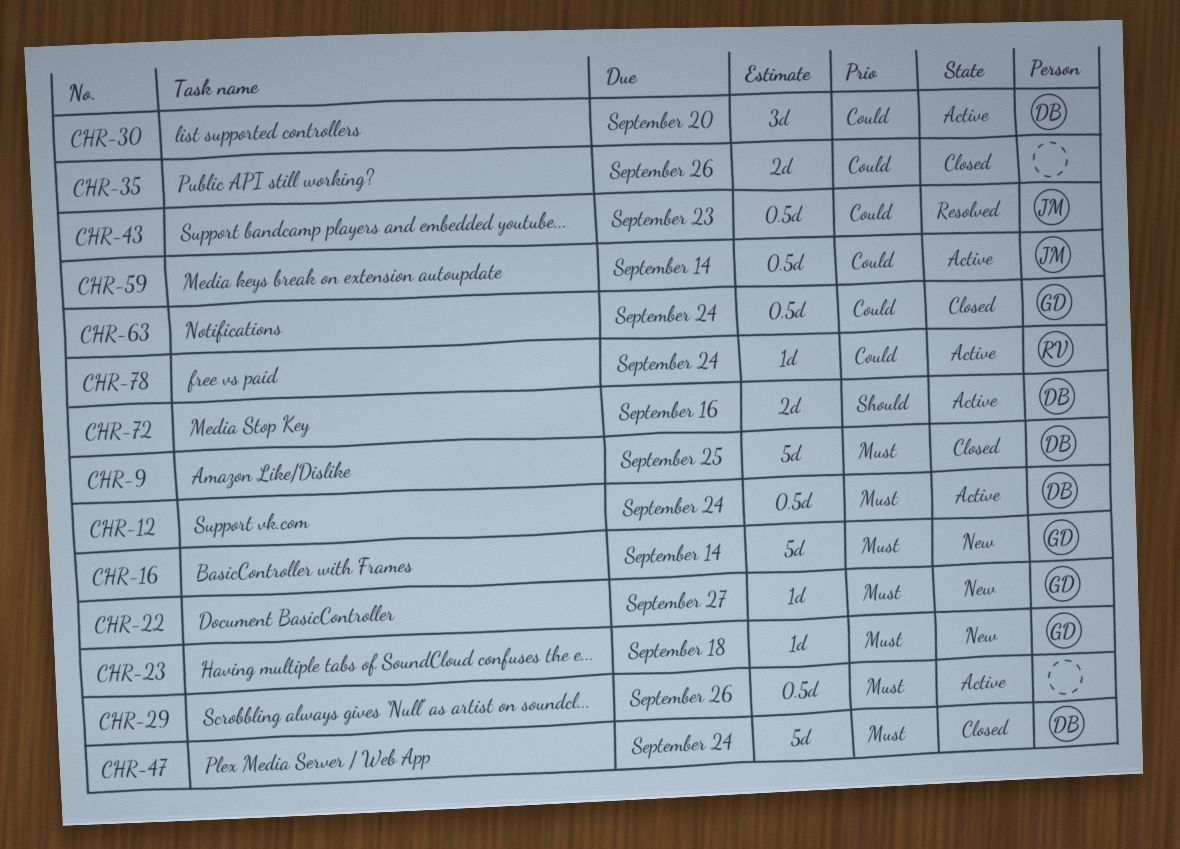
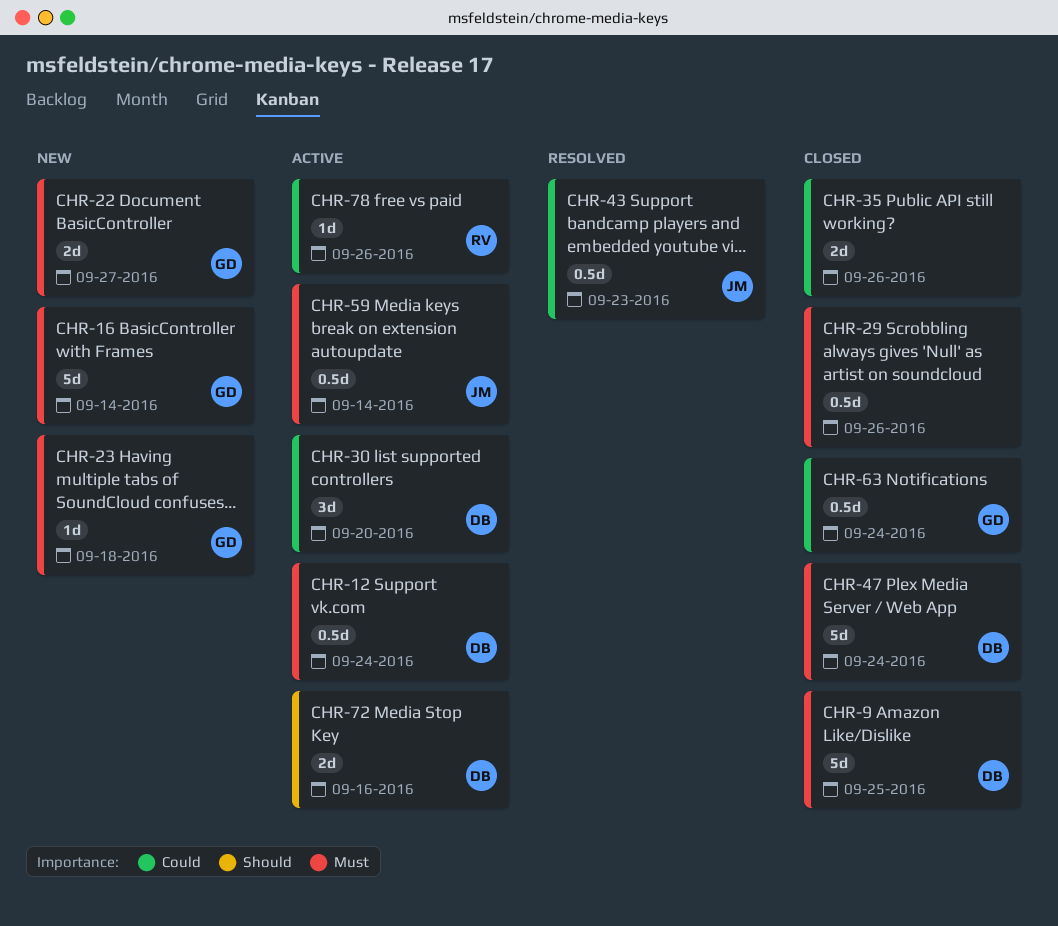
CHR-22, estimate: 1d -> 2d
CHR-29, status: Active -> Closed
CHR-59, priority: Could -> Must
CHR-78, due: Sep 24 -> Sep 26

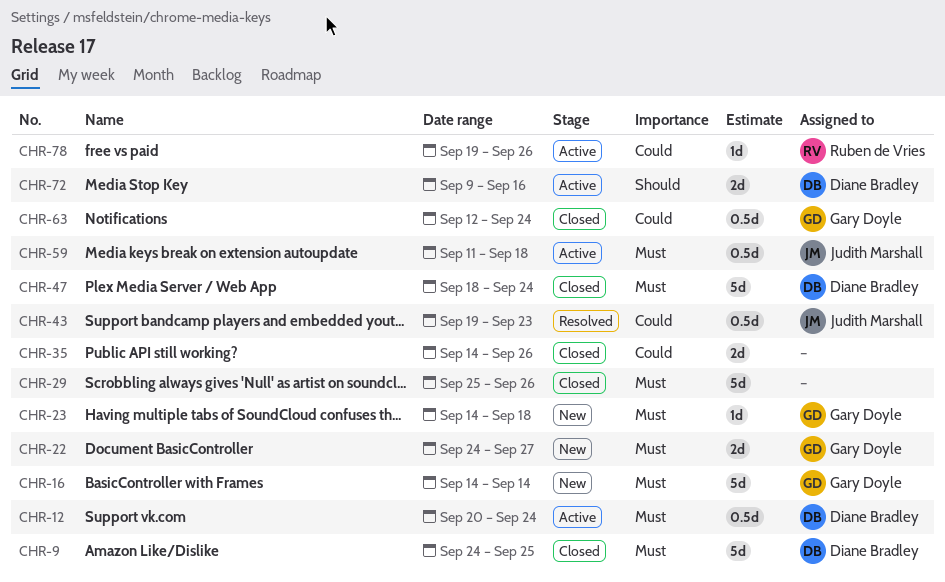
CHR-29, estimate: 0.5d -> 5d
CHR-30: present -> none
CHR-59, due: Sep 14 -> Sep 18

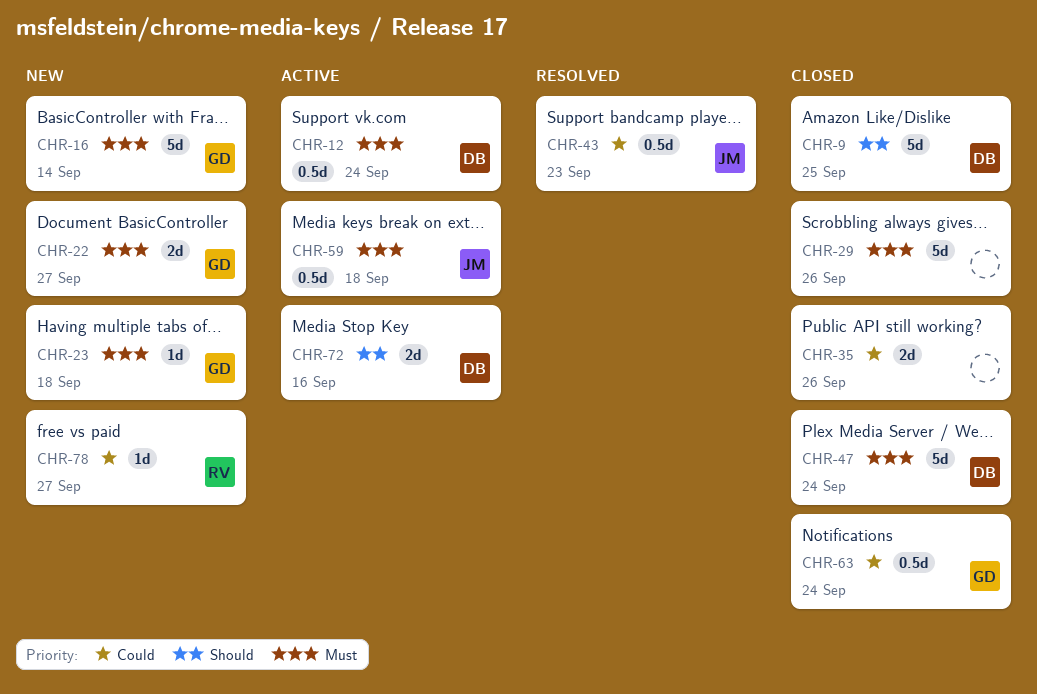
CHR-9, priority: Must -> Should
CHR-78, status: Active -> New
CHR-78, due: Sep 26 -> Sep 27

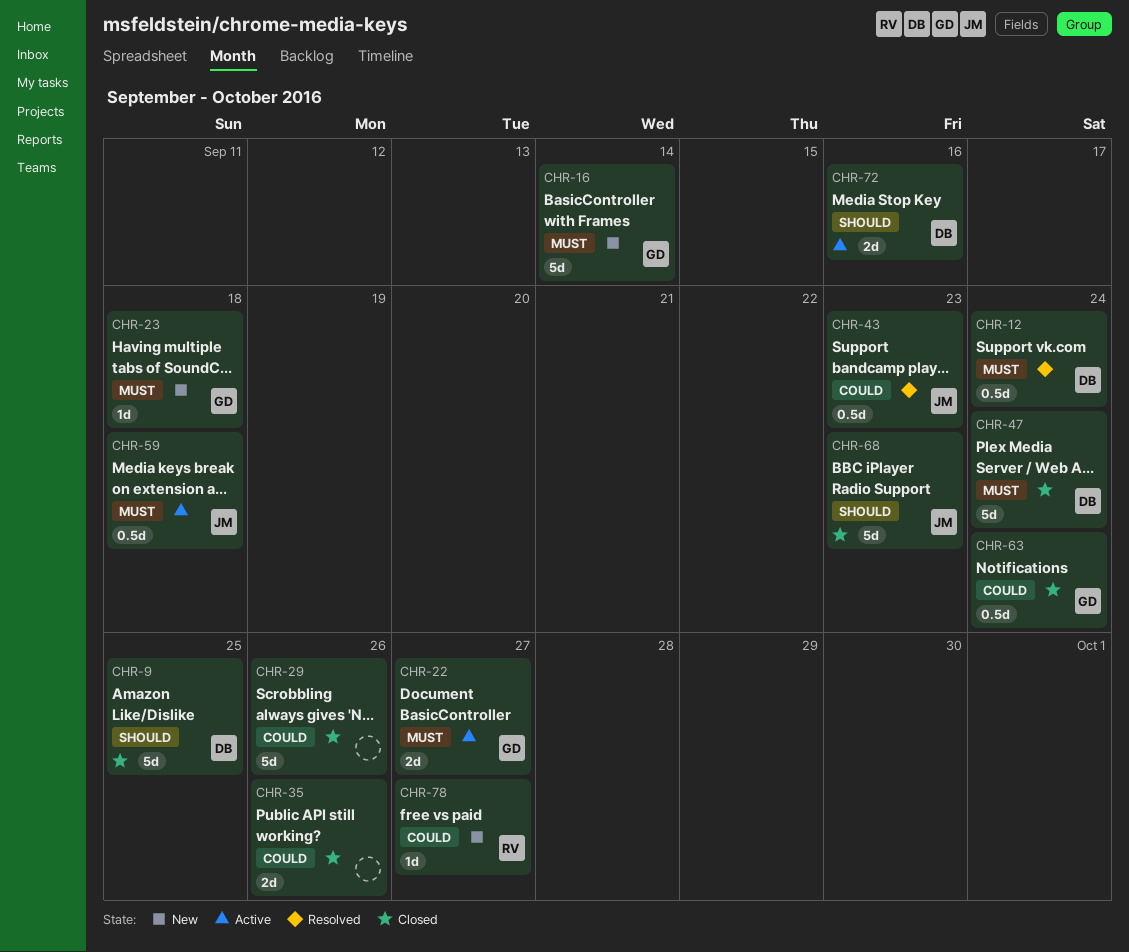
CHR-12, status: Active -> Resolved
CHR-22, status: New -> Active
CHR-29, priority: Must -> Could
CHR-68: none -> present

